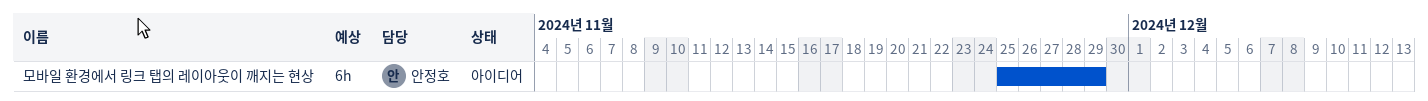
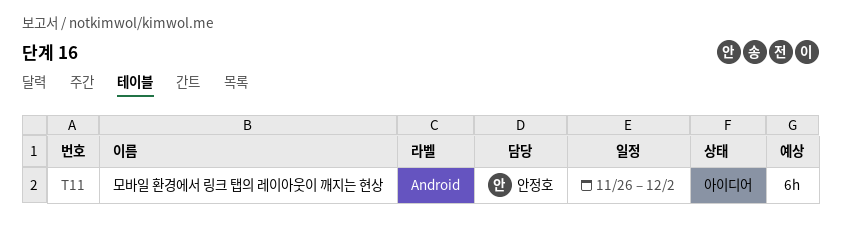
모바일 환경에서 링크 탭의 레이아웃이 깨지는 현상, start: Nov 25 -> Nov 26
모바일 환경에서 링크 탭의 레이아웃이 깨지는 현상, due: Nov 29 -> Dec 2

